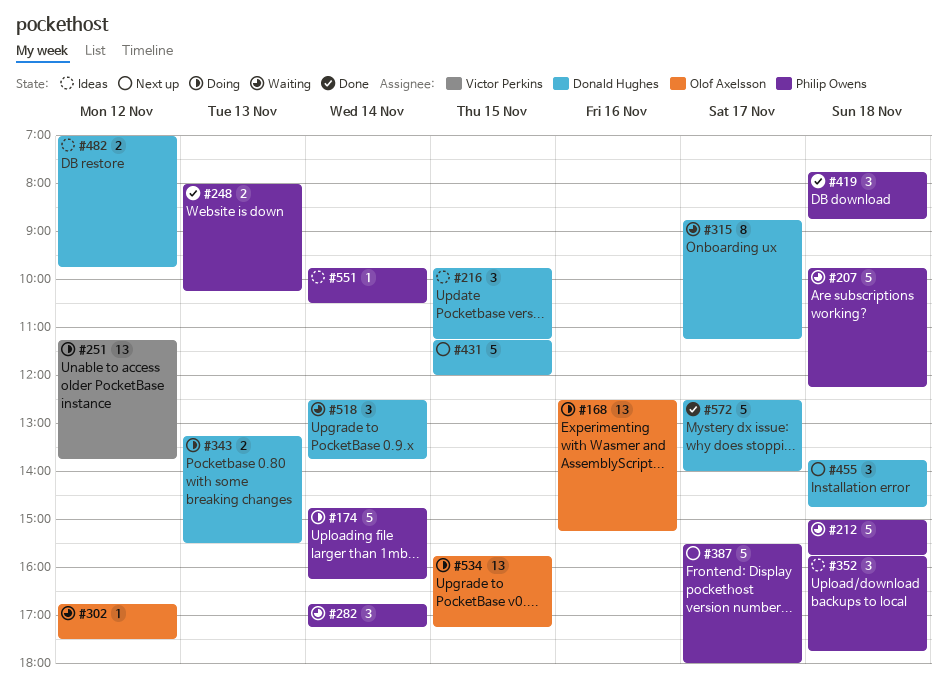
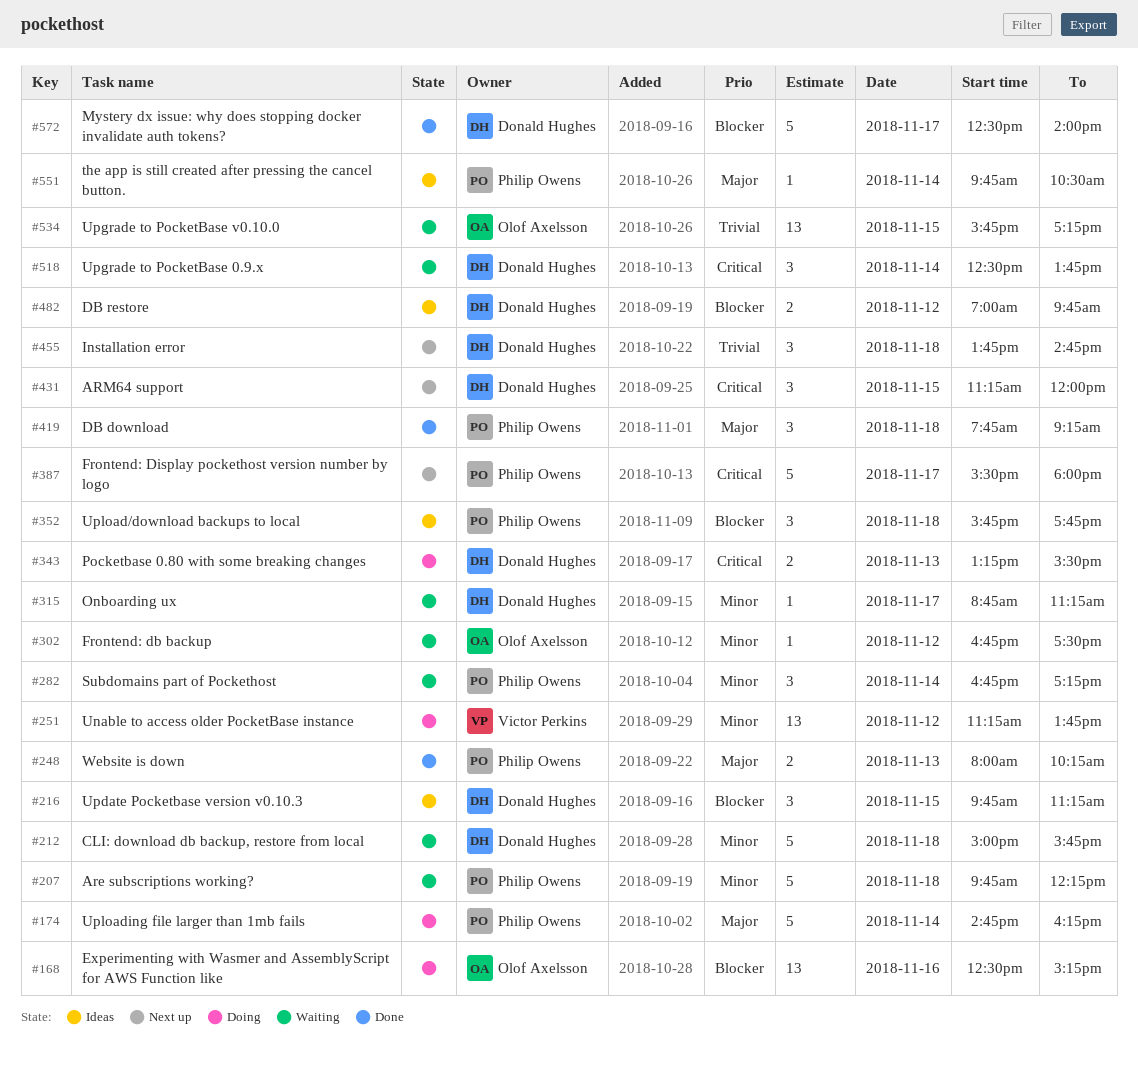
#212, owner: Philip Owens -> Donald Hughes
#315, estimate: 8 -> 1
#419, ends: 08:45 -> 09:15
#431, estimate: 5 -> 3
#534, status: Doing -> Waiting

